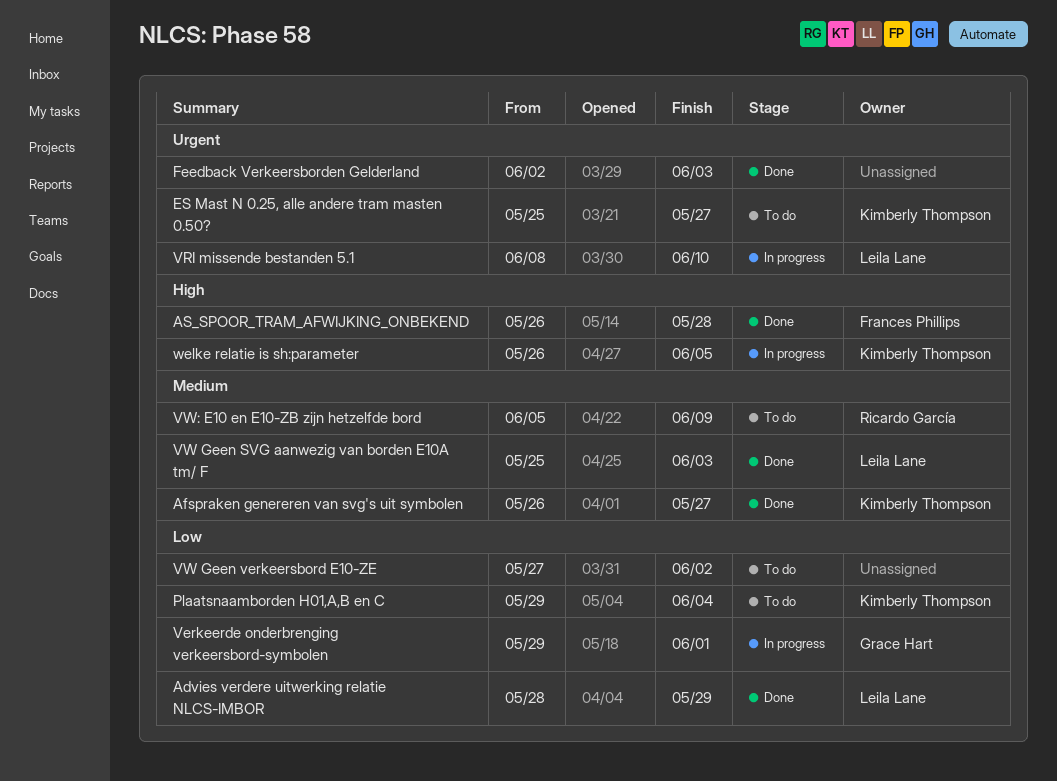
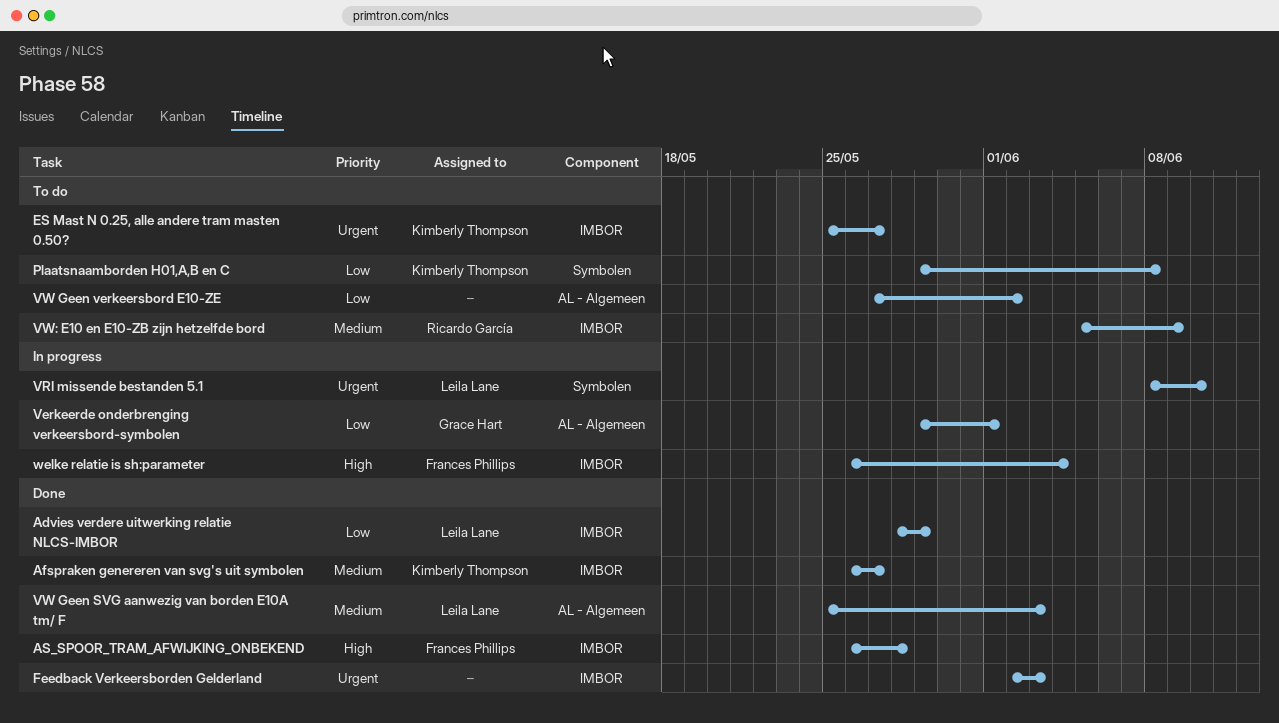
Plaatsnaamborden H01,A,B en C, due: Jun 4 -> Jun 8
welke relatie is sh:parameter, owner: Kimberly Thompson -> Frances Phillips
welke relatie is sh:parameter, due: Jun 5 -> Jun 4

